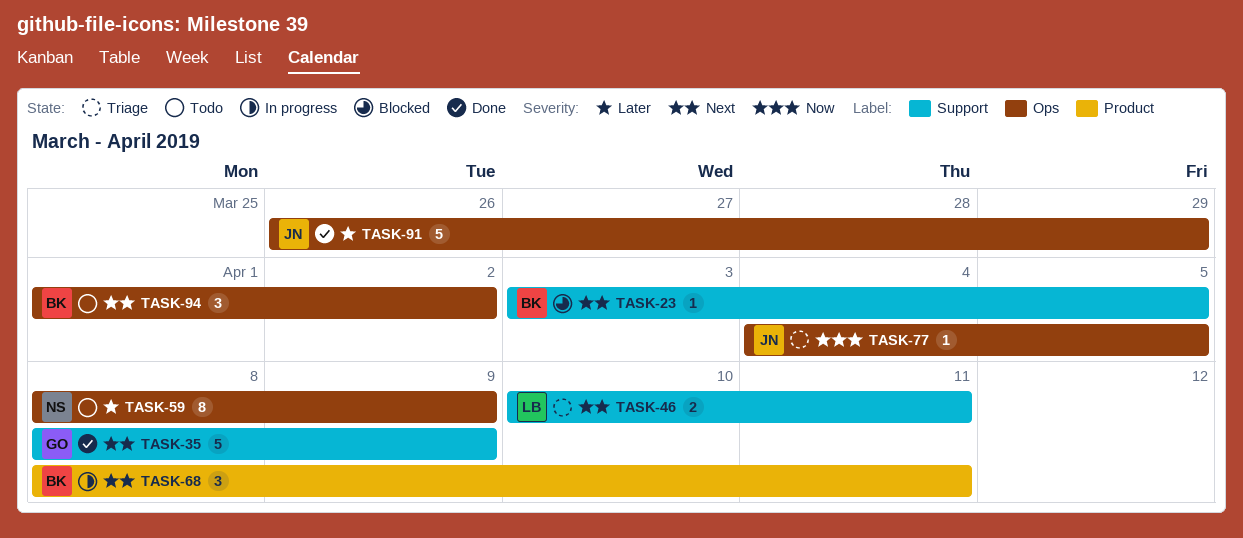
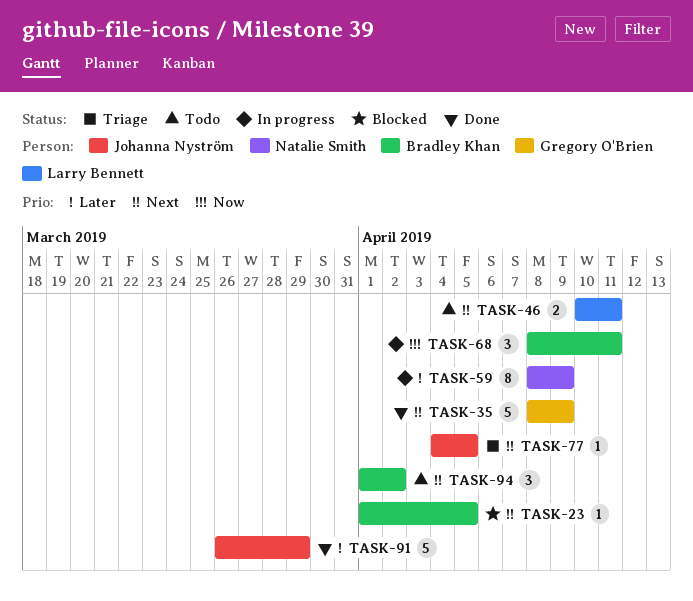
TASK-23, start: Apr 3 -> Apr 1
TASK-46, status: Triage -> Todo
TASK-59, status: Todo -> In progress
TASK-68, priority: Next -> Now
TASK-77, priority: Now -> Next

